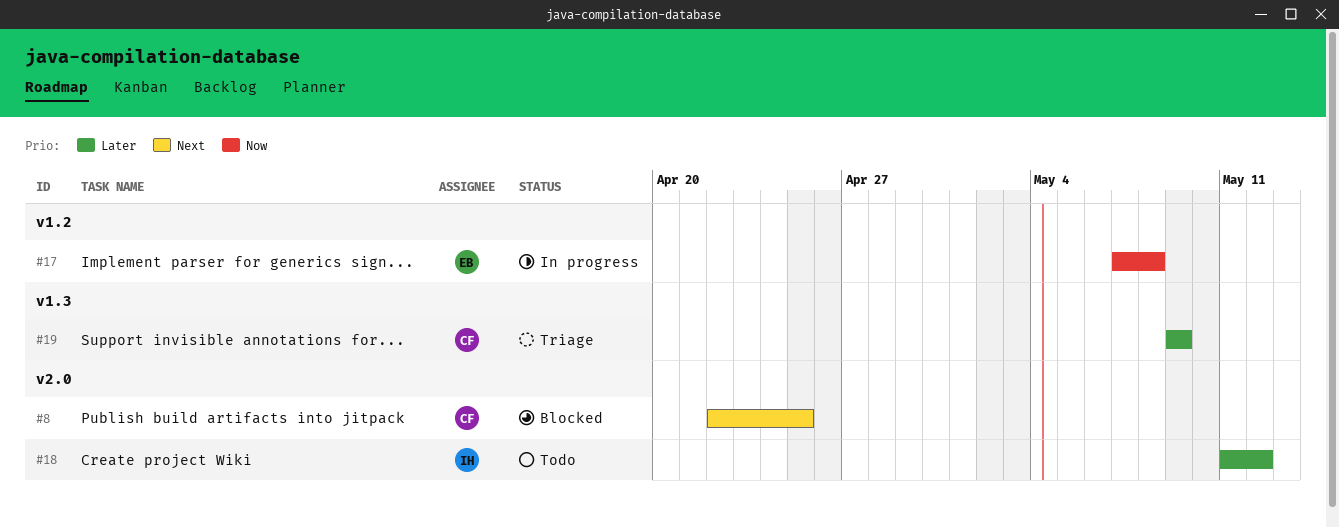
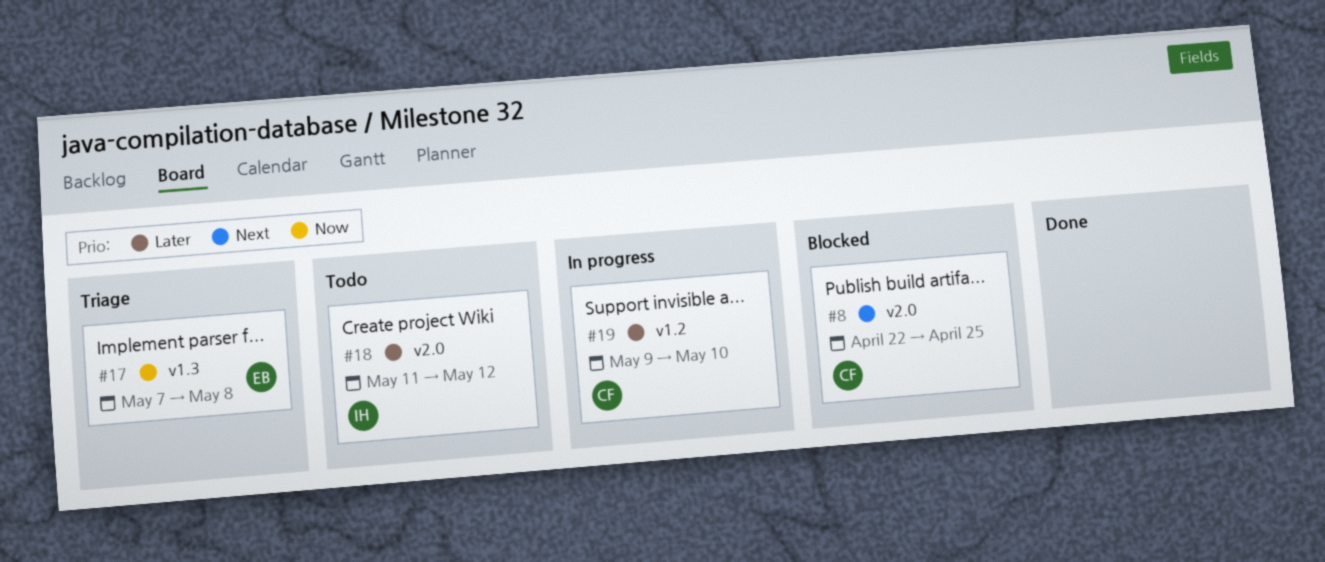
#17, status: In progress -> Triage
#17, label: v1.2 -> v1.3
#19, status: Triage -> In progress
#19, label: v1.3 -> v1.2
#19, due: May 9 -> May 10

